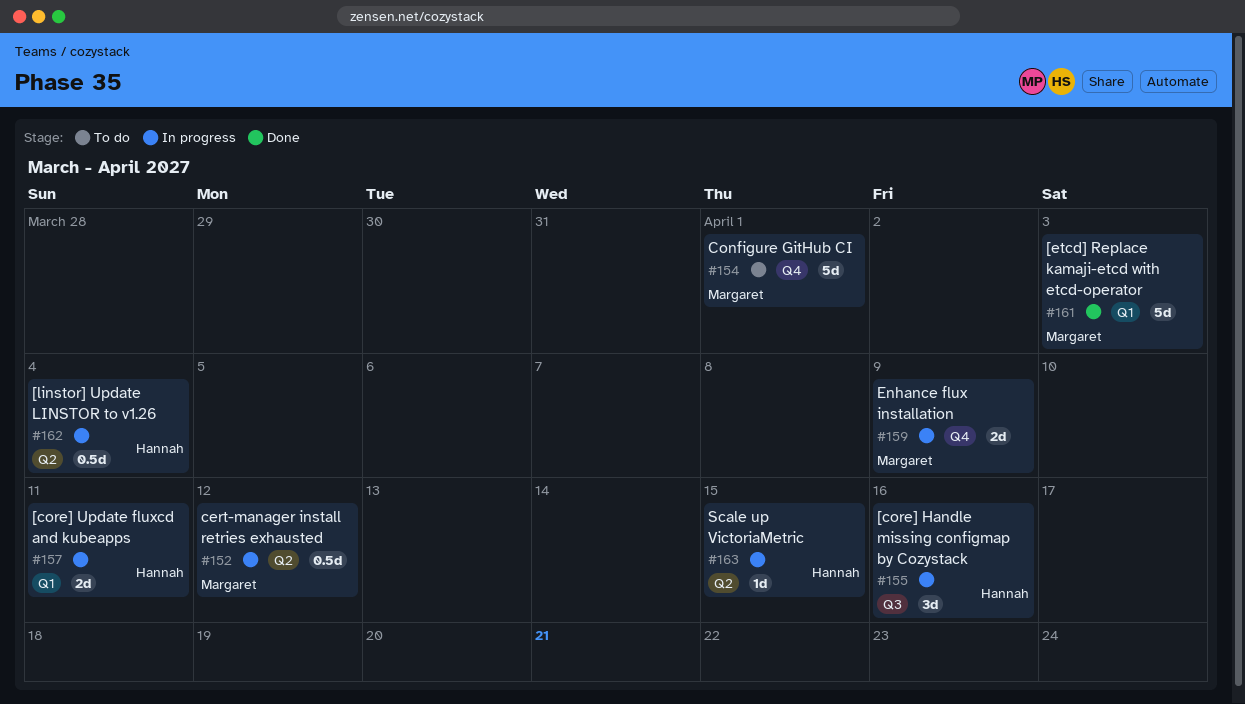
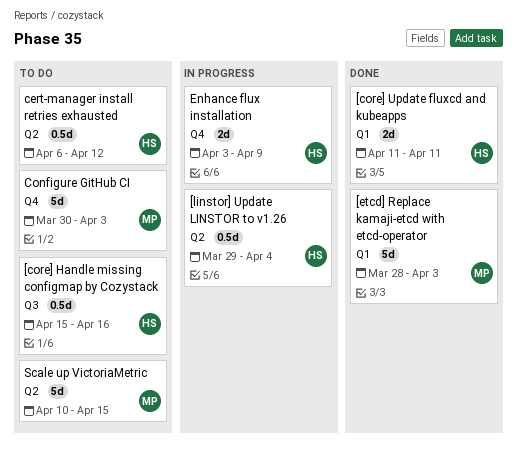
[core] Handle missing configmap by Cozystack, status: In progress -> To do
[core] Handle missing configmap by Cozystack, estimate: 3d -> 0.5d
[core] Update fluxcd and kubeapps, status: In progress -> Done
cert-manager install retries exhausted, status: In progress -> To do
cert-manager install retries exhausted, owner: Margaret -> Hannah
Configure GitHub CI, due: Apr 1 -> Apr 3
Enhance flux installation, owner: Margaret -> Hannah
Scale up VictoriaMetric, status: In progress -> To do
Scale up VictoriaMetric, owner: Hannah -> Margaret
Scale up VictoriaMetric, estimate: 1d -> 5d

